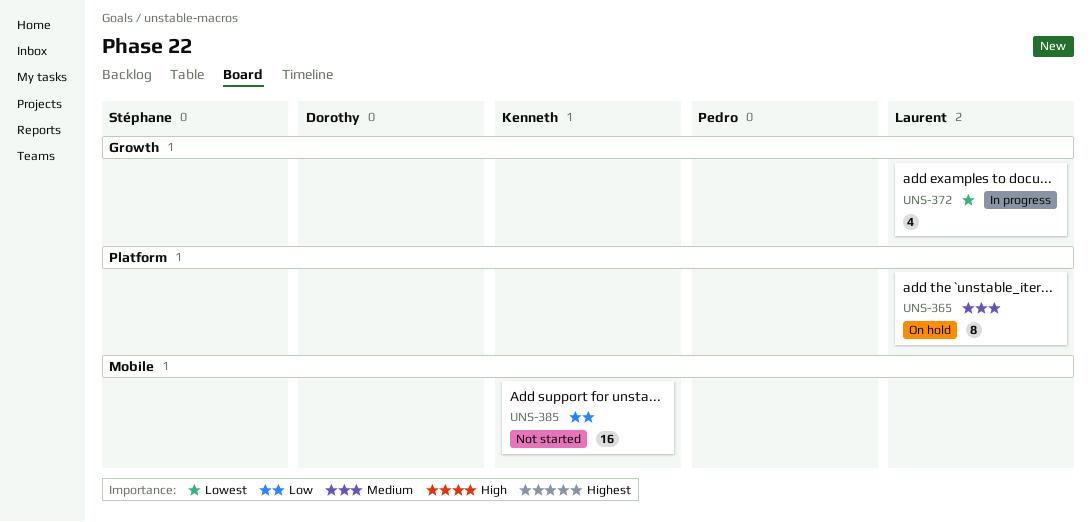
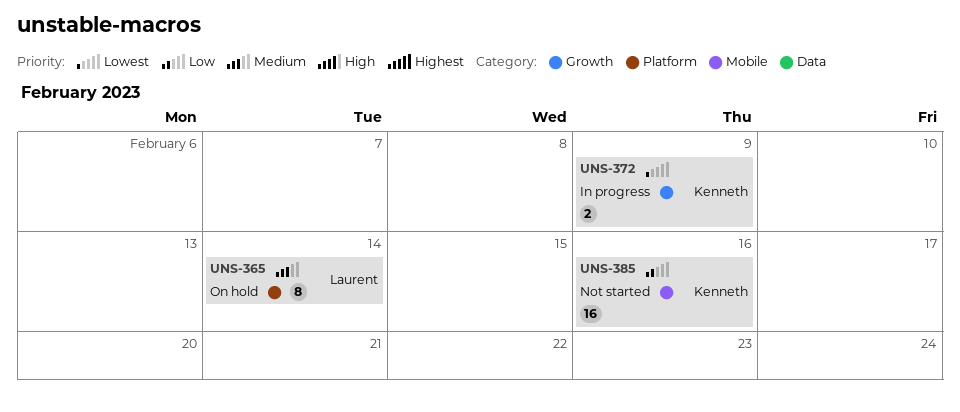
UNS-372, owner: Laurent -> Kenneth
UNS-372, estimate: 4 -> 2

